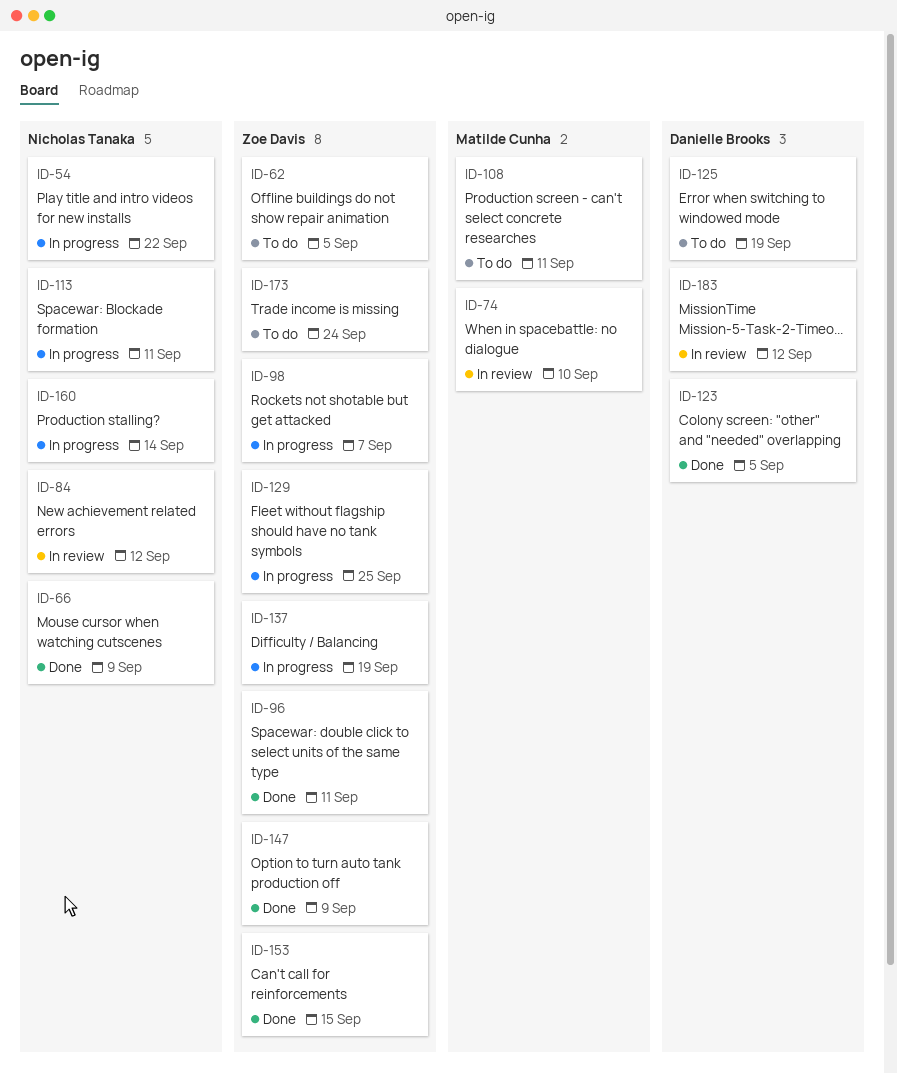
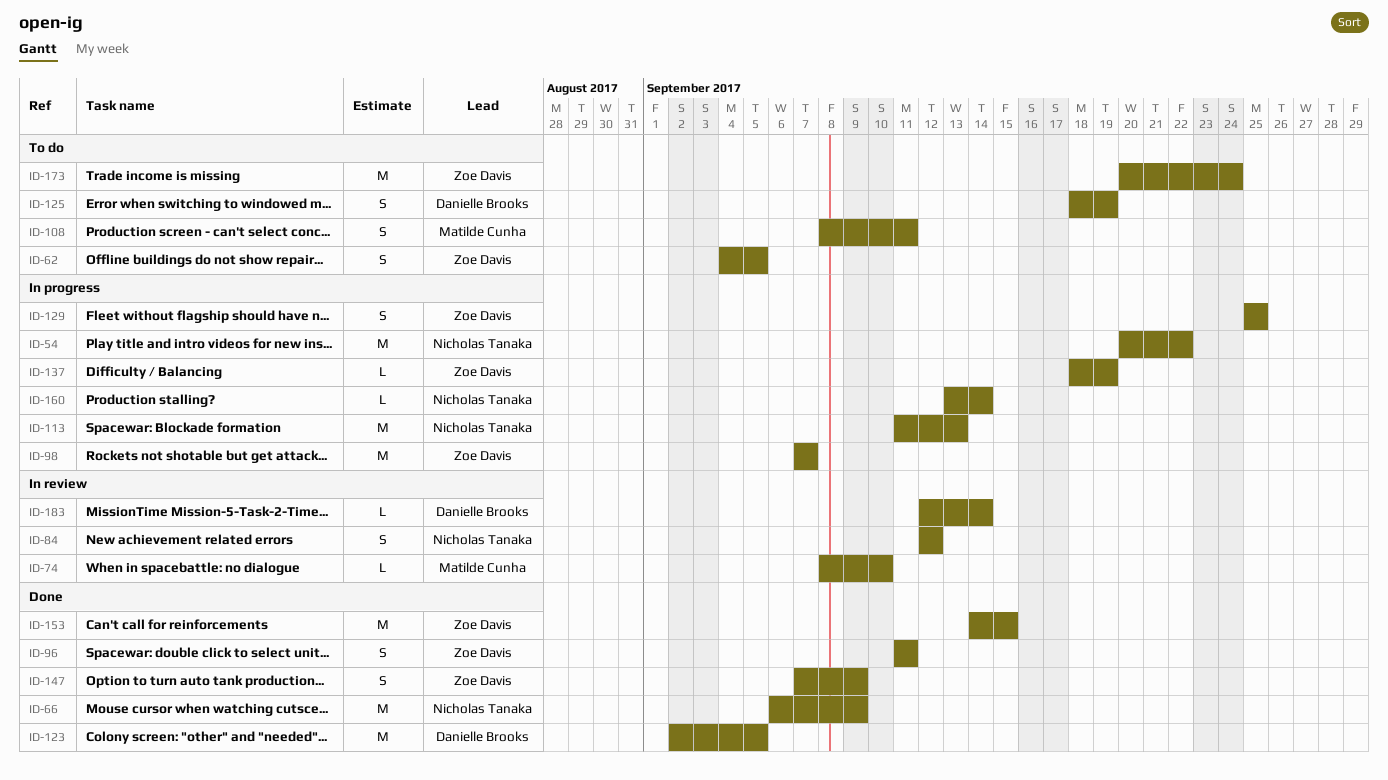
ID-113, due: Sep 11 -> Sep 13
ID-183, due: Sep 12 -> Sep 14

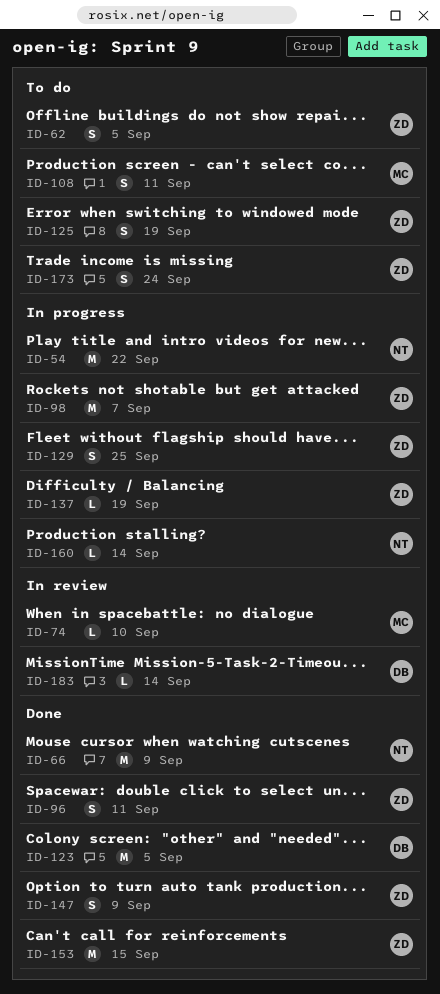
ID-84: present -> none
ID-113: present -> none
ID-125, owner: Danielle Brooks -> Zoe Davis
ID-173, estimate: M -> S

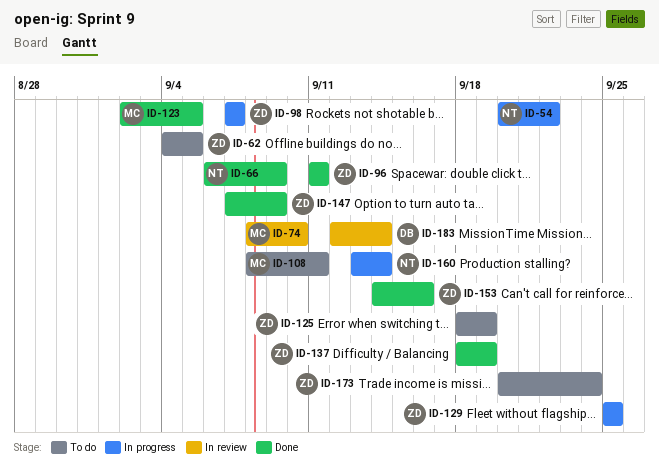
ID-123, owner: DB -> MC
ID-137, status: In progress -> Done
ID-153, due: Sep 15 -> Sep 16

